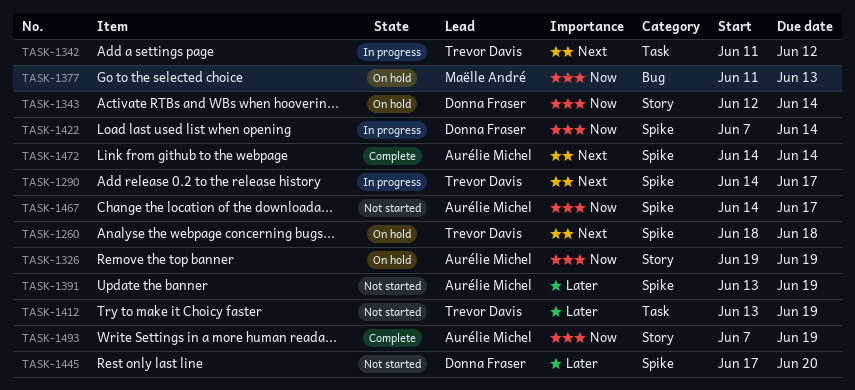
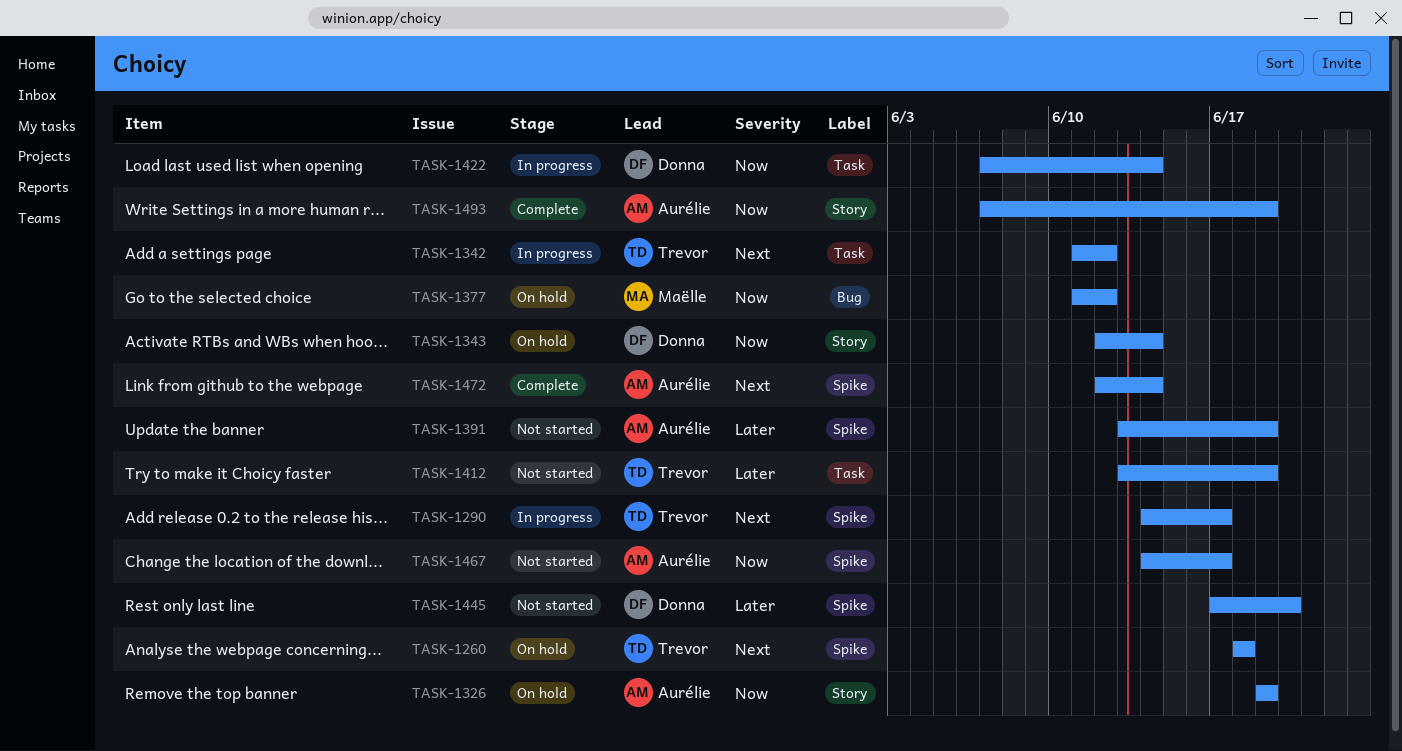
TASK-1377, due: Jun 13 -> Jun 12
TASK-1422, label: Spike -> Task
TASK-1472, start: Jun 14 -> Jun 12

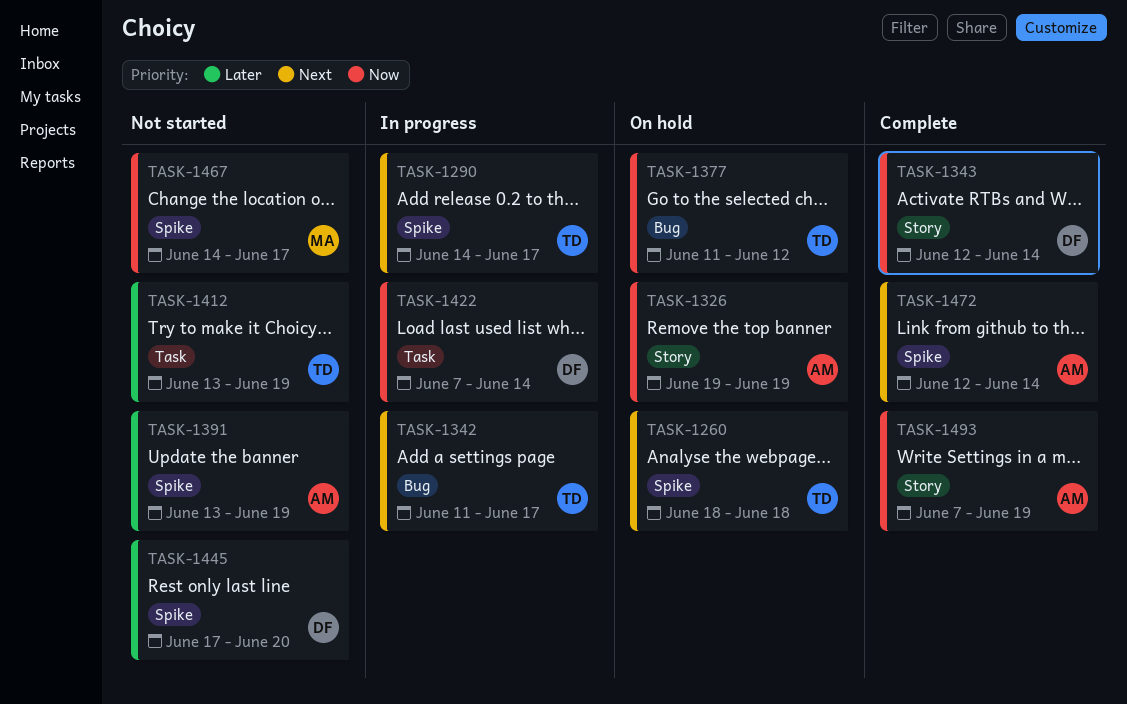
TASK-1342, label: Task -> Bug
TASK-1342, due: Jun 12 -> Jun 17
TASK-1343, status: On hold -> Complete
TASK-1377, owner: Maëlle -> Trevor
TASK-1467, owner: Aurélie -> Maëlle

